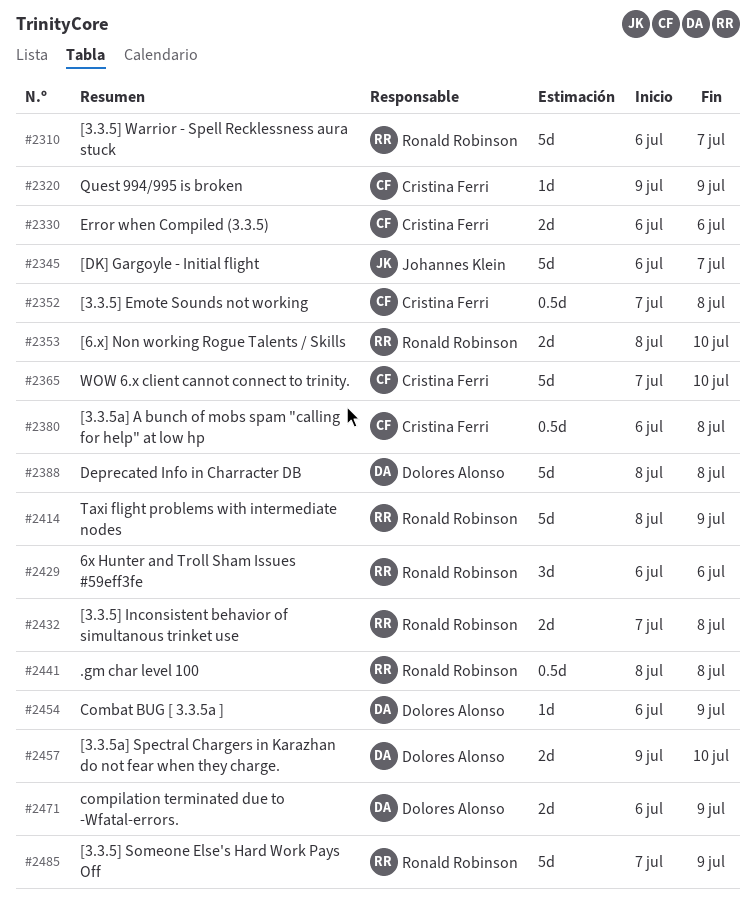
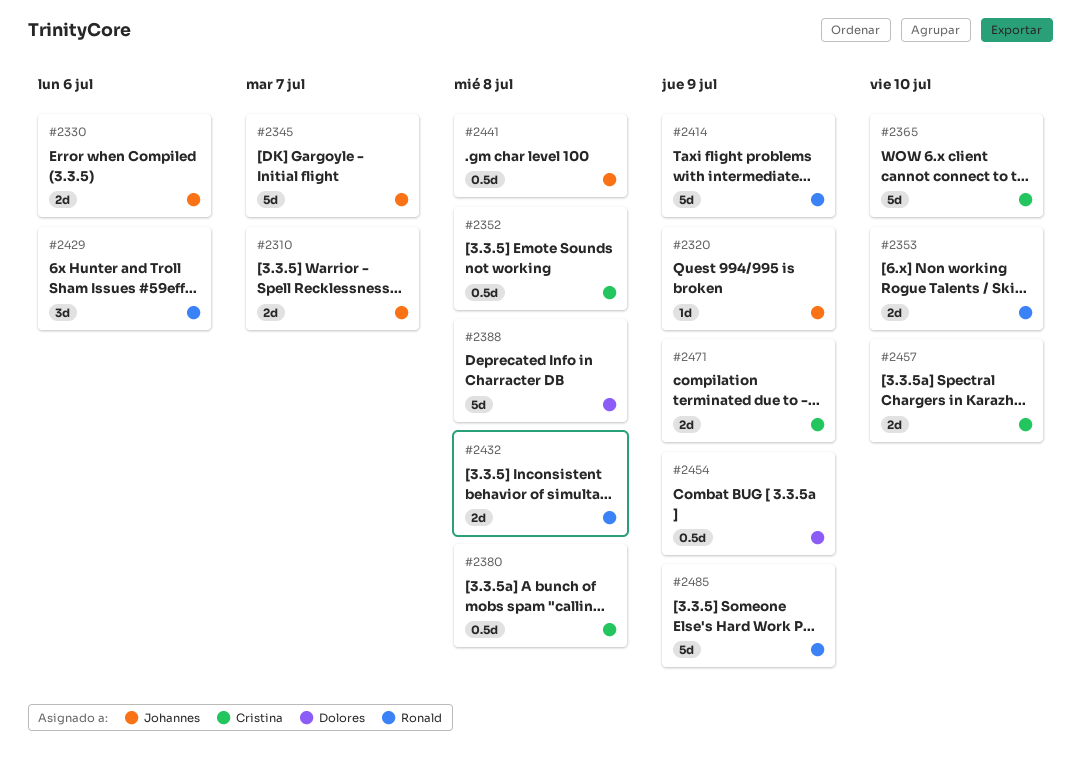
#2310, owner: Ronald Robinson -> Johannes Klein
#2310, estimate: 5d -> 2d
#2320, owner: Cristina Ferri -> Johannes Klein
#2330, owner: Cristina Ferri -> Johannes Klein
#2441, owner: Ronald Robinson -> Johannes Klein
#2454, estimate: 1d -> 0.5d
#2457, owner: Dolores Alonso -> Cristina Ferri
#2471, owner: Dolores Alonso -> Cristina Ferri

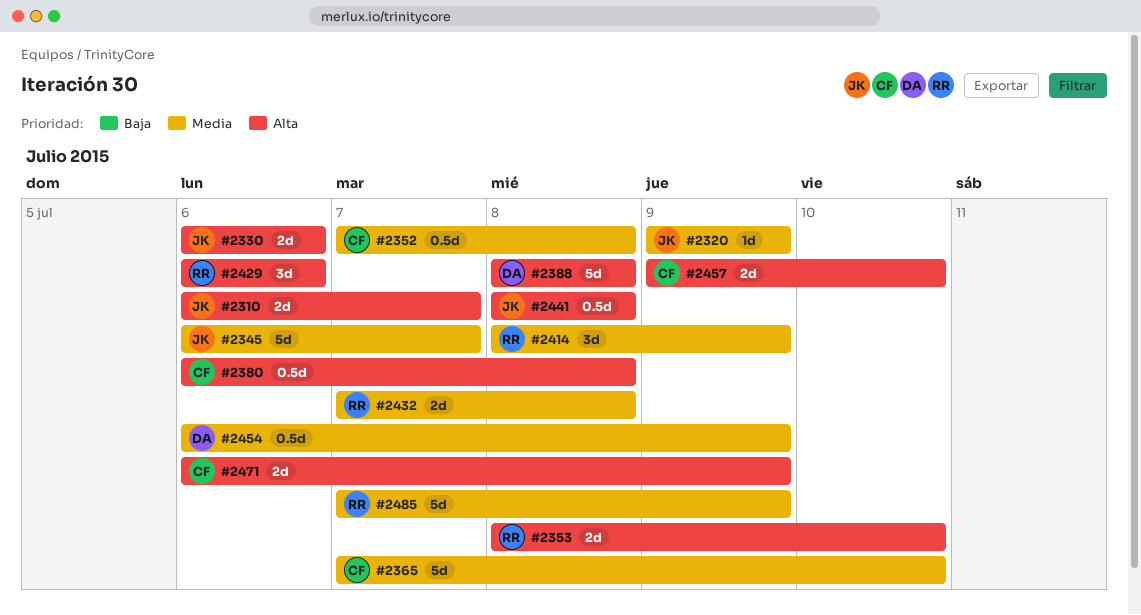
#2414, estimate: 5d -> 3d

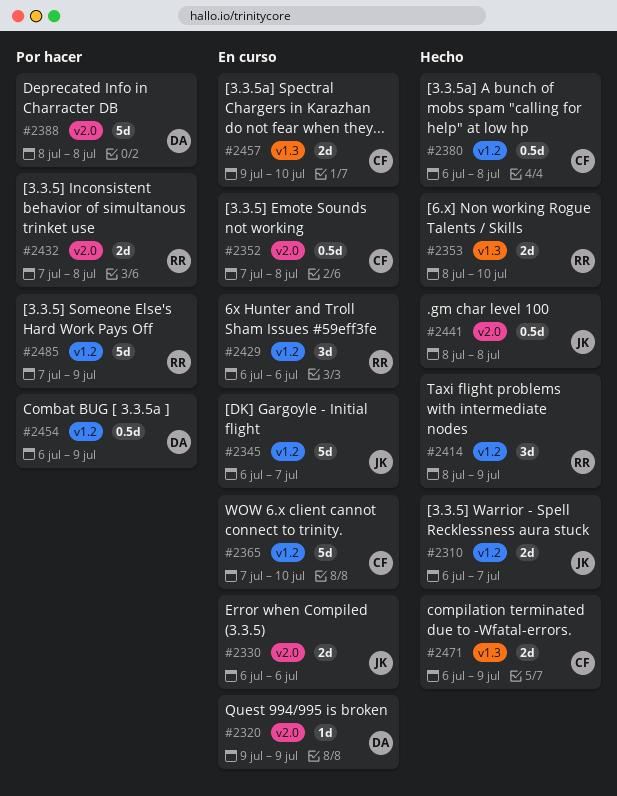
#2320, owner: JK -> DA

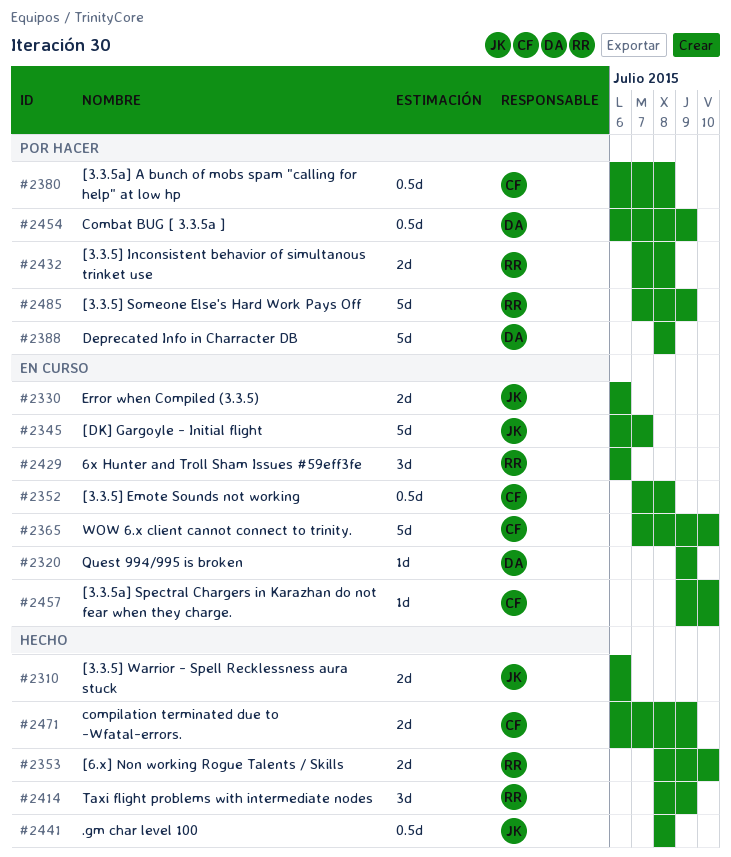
#2310, due: Jul 7 -> Jul 6
#2380, status: Hecho -> Por hacer
#2457, estimate: 2d -> 1d

